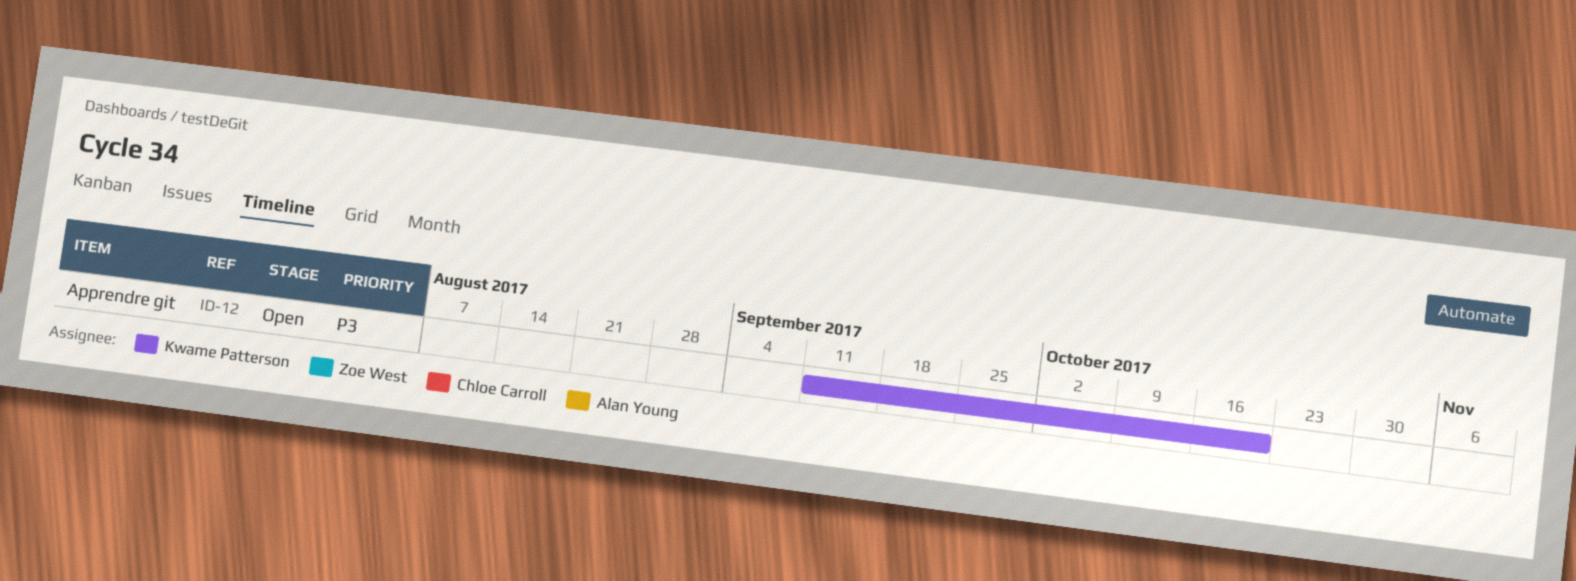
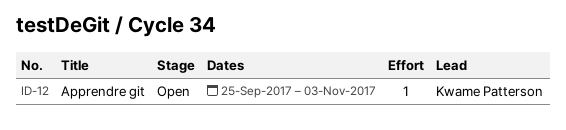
ID-12, start: Sep 11 -> Sep 25
ID-12, due: Oct 20 -> Nov 3

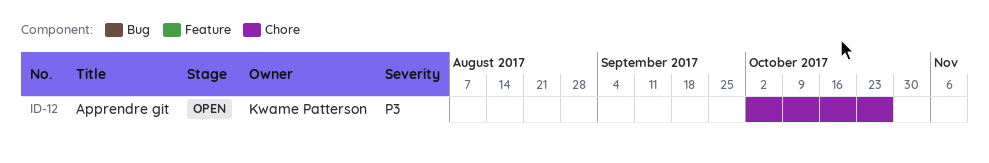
ID-12, start: Sep 25 -> Oct 2
ID-12, due: Nov 3 -> Oct 27

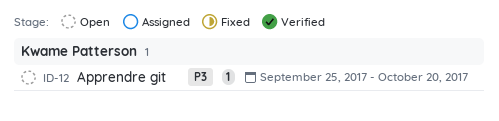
ID-12, start: Oct 2 -> Sep 25
ID-12, due: Oct 27 -> Oct 20

